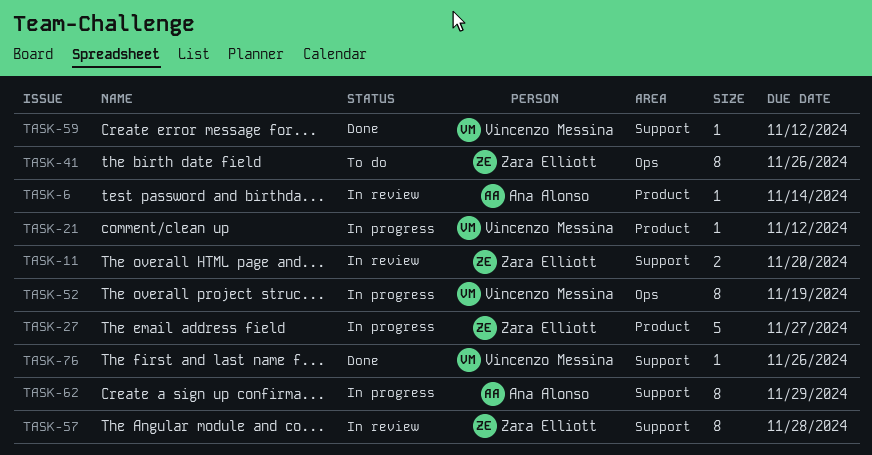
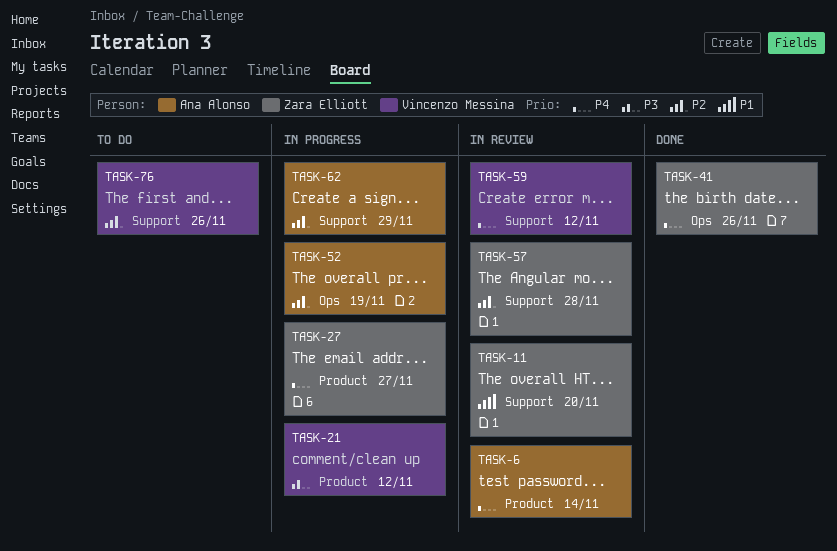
TASK-41, status: To do -> Done
TASK-52, owner: Vincenzo Messina -> Ana Alonso
TASK-59, status: Done -> In review
TASK-76, status: Done -> To do

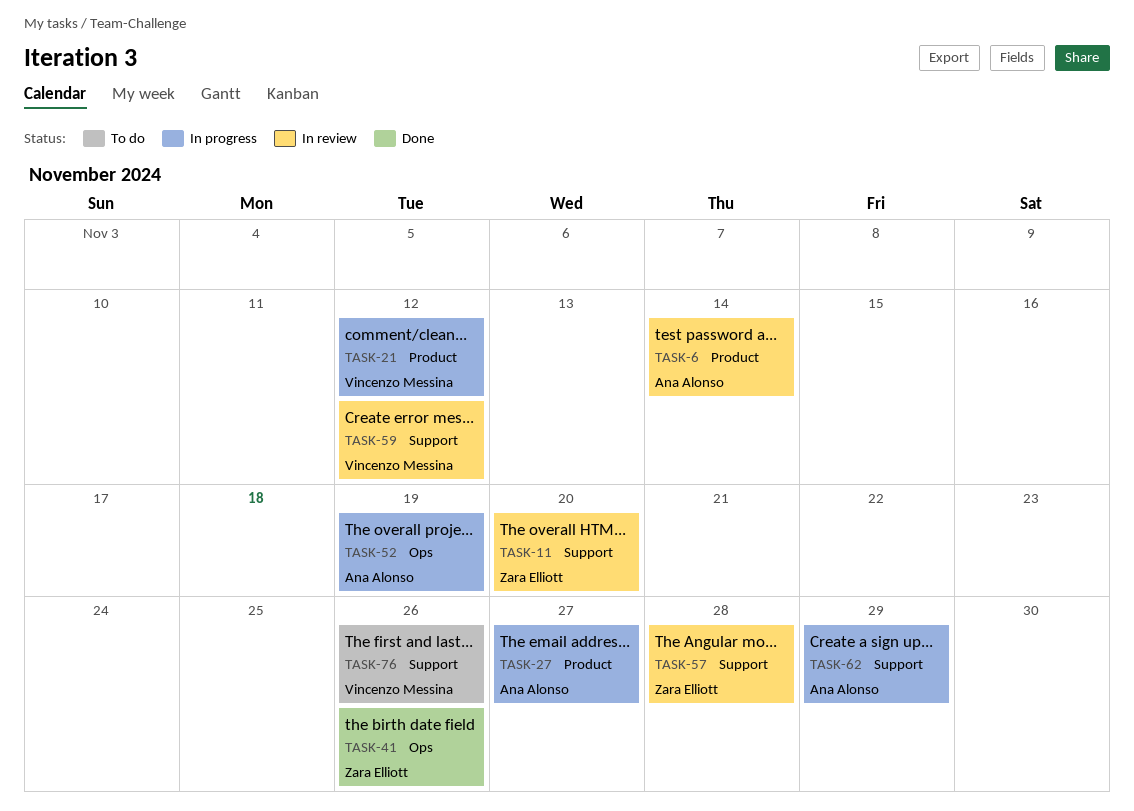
TASK-27, owner: Zara Elliott -> Ana Alonso

